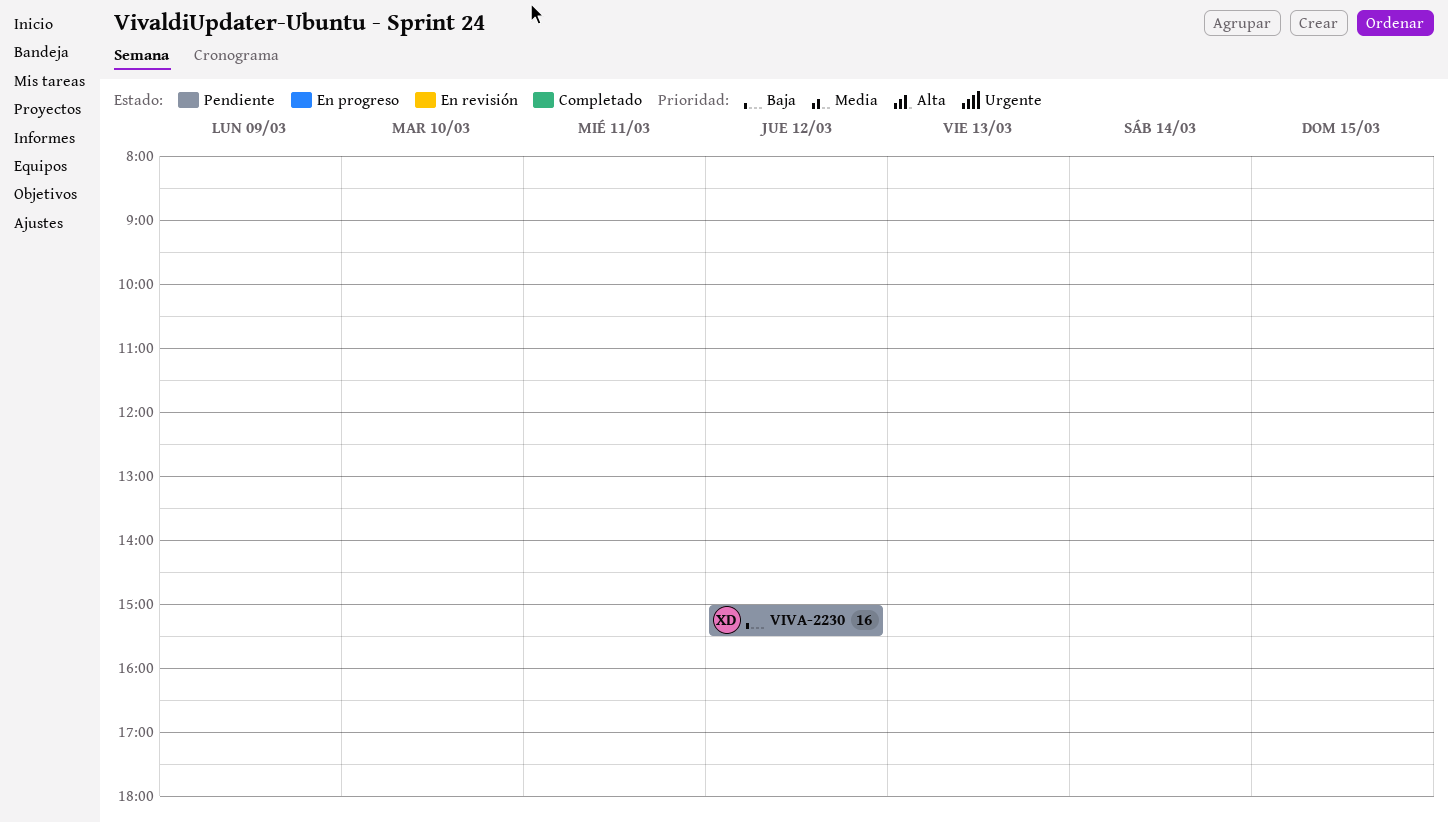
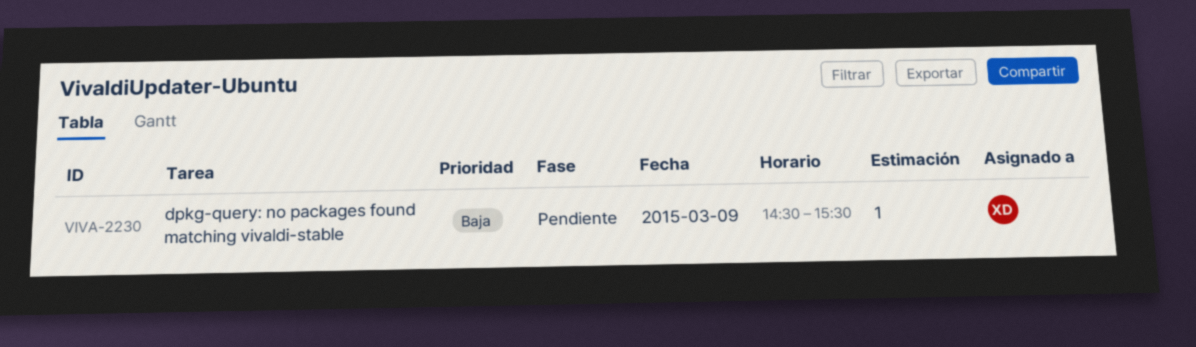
VIVA-2230, estimate: 16 -> 1
VIVA-2230, day: Mar 12 -> Mar 9
VIVA-2230, begins: 15:00 -> 14:30

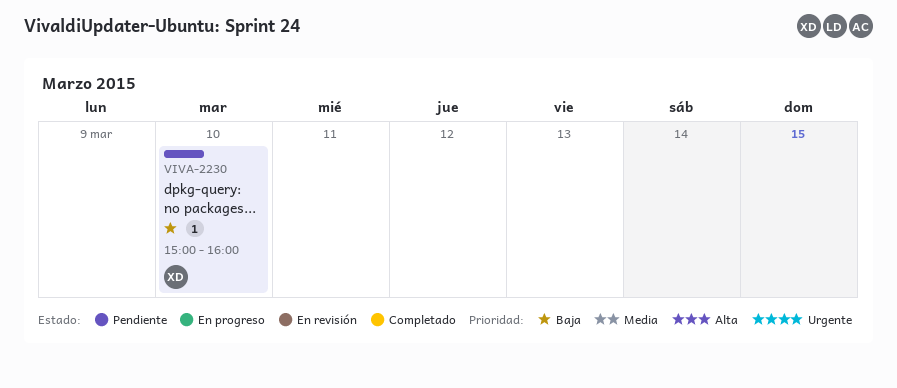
VIVA-2230, day: Mar 9 -> Mar 10
VIVA-2230, begins: 14:30 -> 15:00
VIVA-2230, ends: 15:30 -> 16:00

